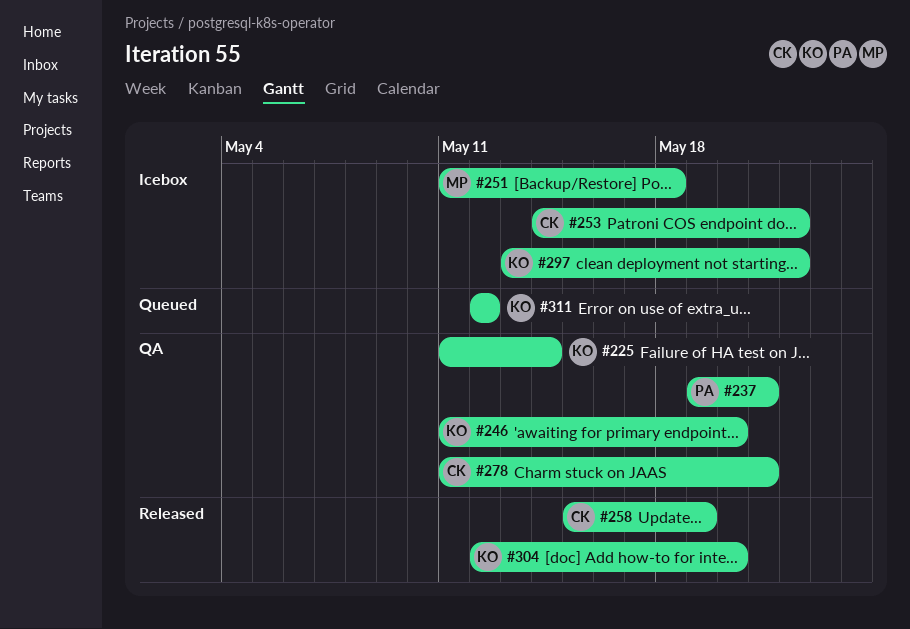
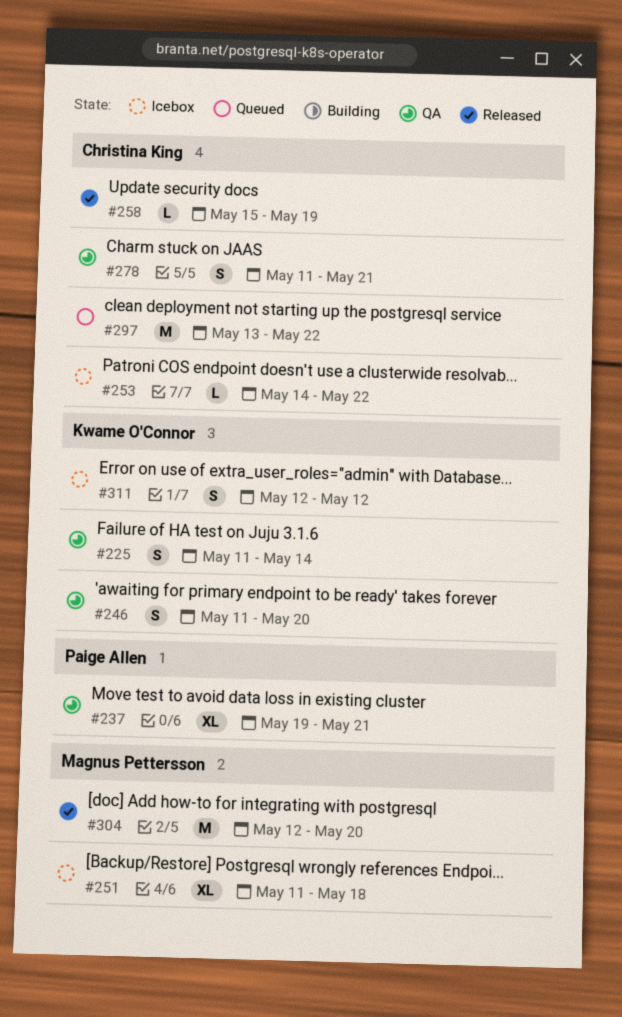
#297, status: Icebox -> Queued
#297, owner: Kwame O'Connor -> Christina King
#304, owner: Kwame O'Connor -> Magnus Pettersson
#311, status: Queued -> Icebox

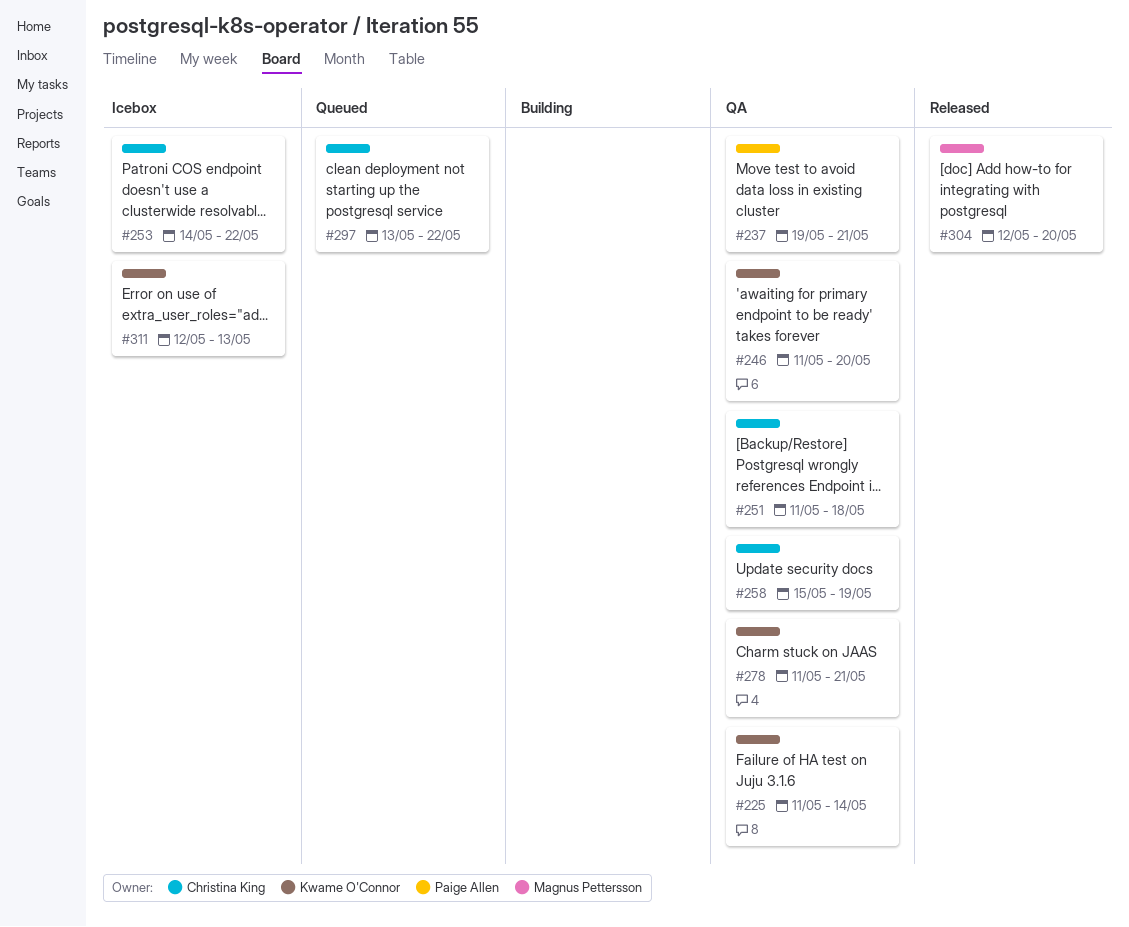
#251, status: Icebox -> QA
#251, owner: Magnus Pettersson -> Christina King
#258, status: Released -> QA
#278, owner: Christina King -> Kwame O'Connor
#311, due: May 12 -> May 13

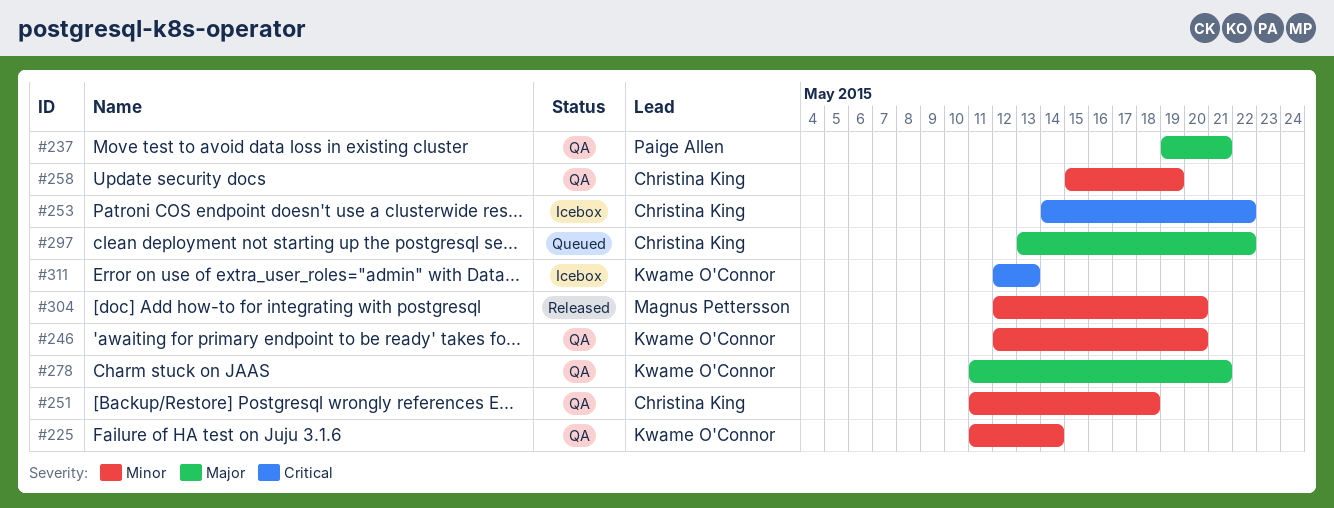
#246, start: May 11 -> May 12

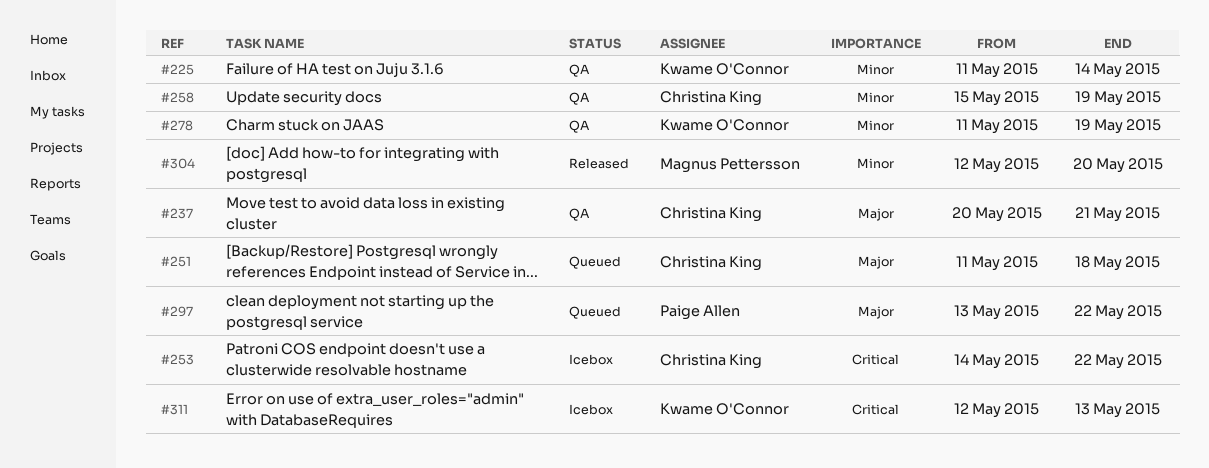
#237, owner: Paige Allen -> Christina King
#237, start: May 19 -> May 20
#246: present -> none
#251, status: QA -> Queued
#251, priority: Minor -> Major
#278, priority: Major -> Minor
#278, due: May 21 -> May 19
#297, owner: Christina King -> Paige Allen

